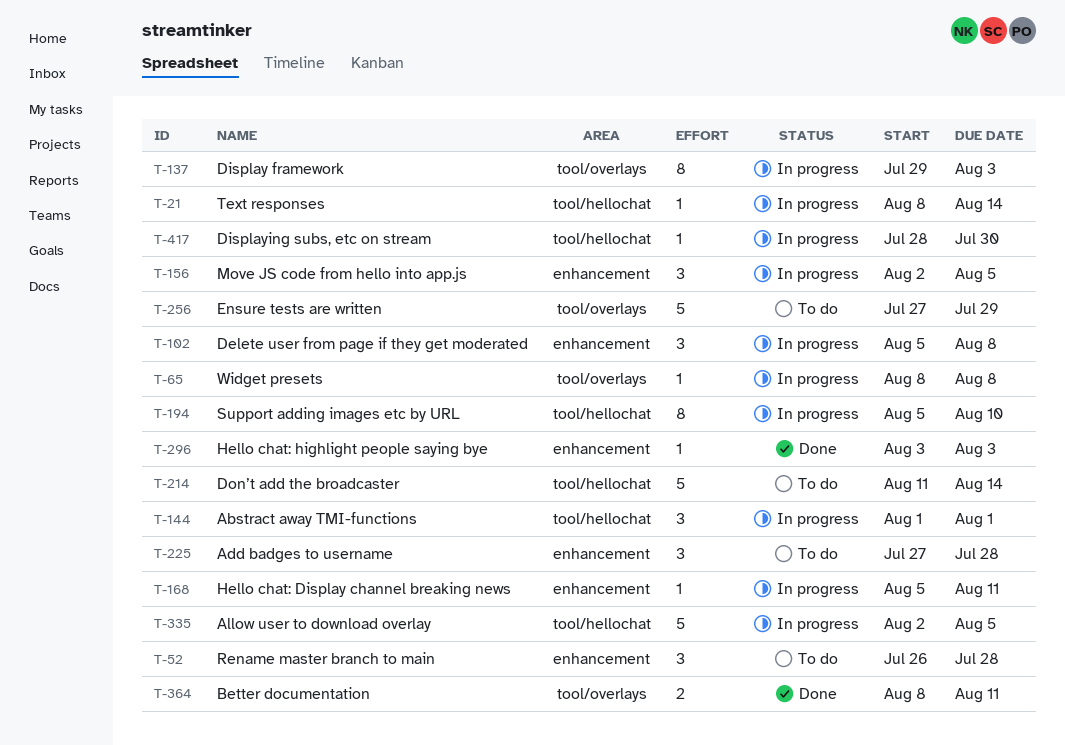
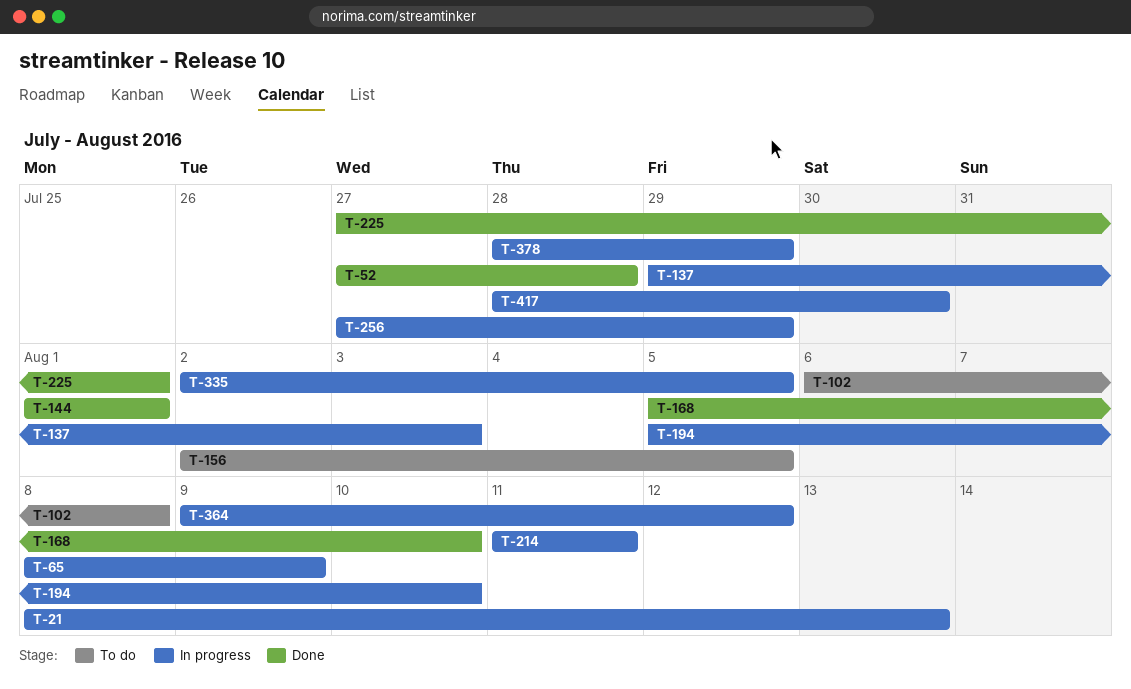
T-21, due: Aug 14 -> Aug 13
T-52, status: To do -> Done
T-52, start: Jul 26 -> Jul 27
T-65, due: Aug 8 -> Aug 9
T-102, status: In progress -> To do
T-102, start: Aug 5 -> Aug 6
T-144, status: In progress -> Done
T-156, status: In progress -> To do
T-168, status: In progress -> Done
T-168, due: Aug 11 -> Aug 10
T-214, status: To do -> In progress
T-214, due: Aug 14 -> Aug 11
T-225, status: To do -> Done
T-225, due: Jul 28 -> Aug 1
T-256, status: To do -> In progress
T-296: present -> none
T-364, status: Done -> In progress
T-364, start: Aug 8 -> Aug 9
T-364, due: Aug 11 -> Aug 12
T-378: none -> present

